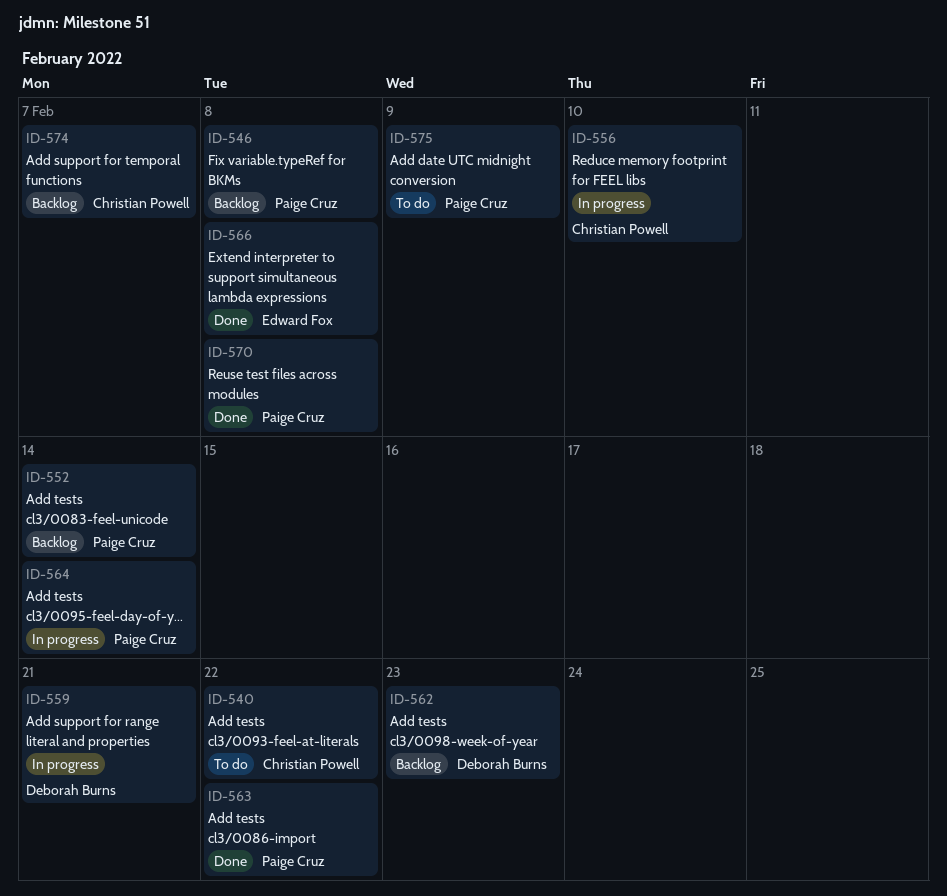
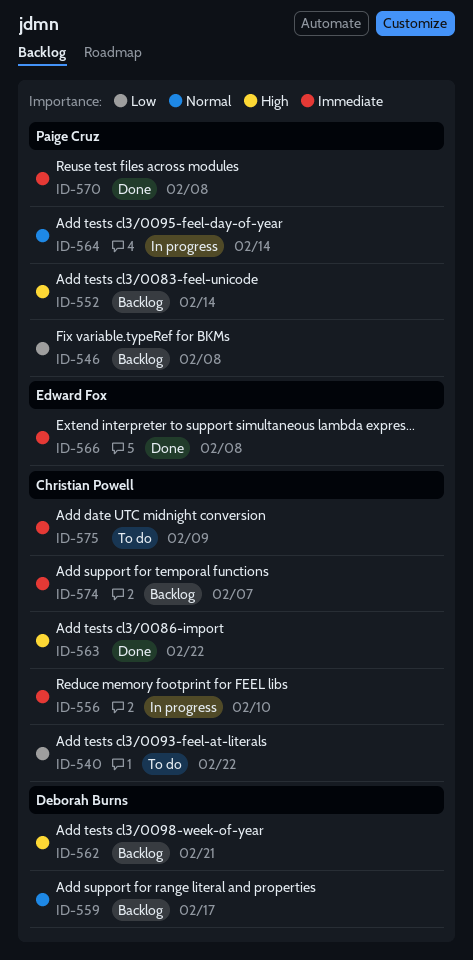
ID-559, status: In progress -> Backlog
ID-559, due: Feb 21 -> Feb 17
ID-562, due: Feb 23 -> Feb 21
ID-563, owner: Paige Cruz -> Christian Powell
ID-575, owner: Paige Cruz -> Christian Powell

